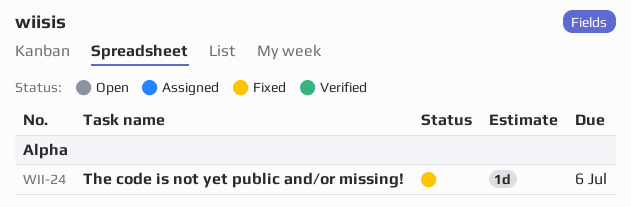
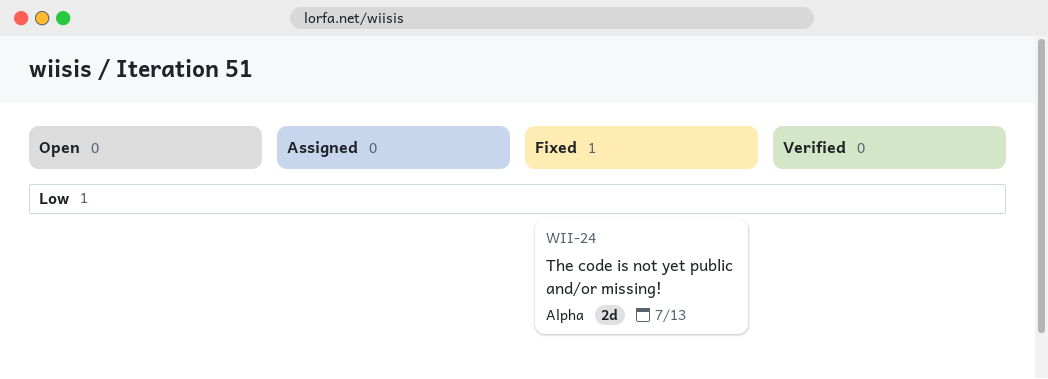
WII-24, estimate: 1d -> 2d
WII-24, due: Jul 6 -> Jul 13

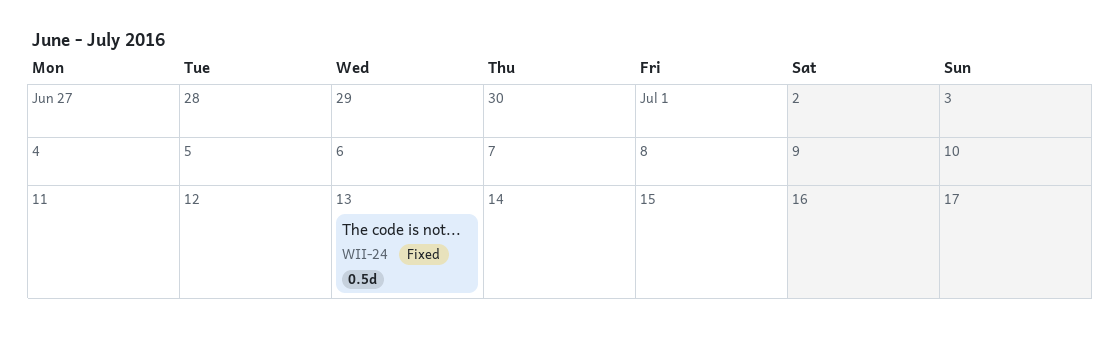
WII-24, estimate: 2d -> 0.5d

